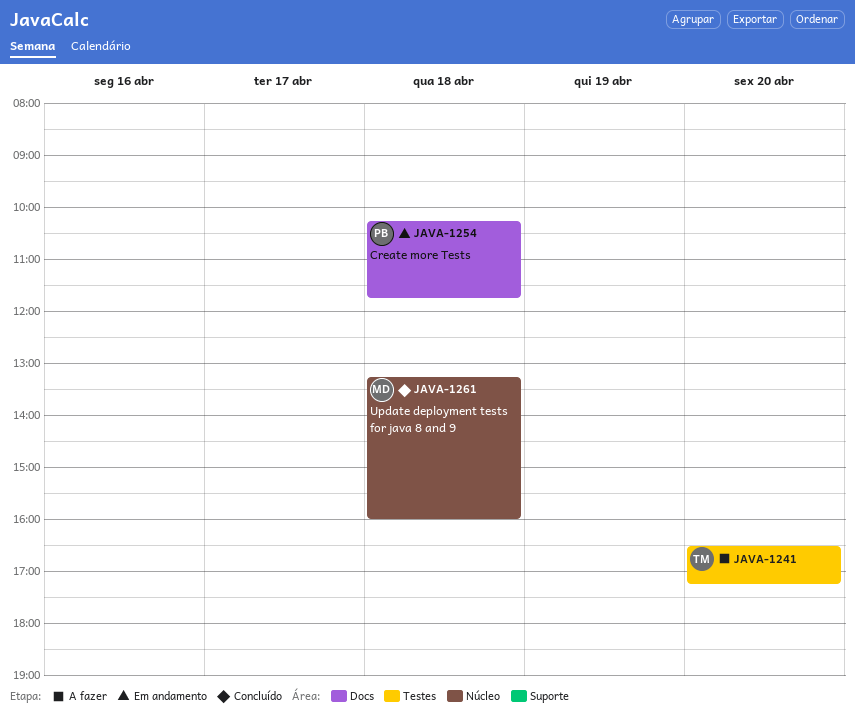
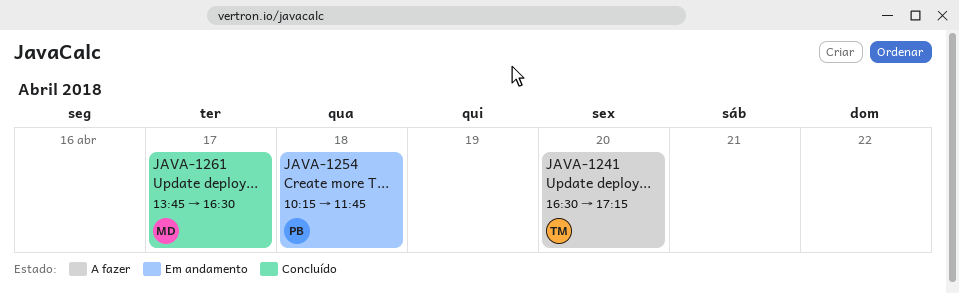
JAVA-1261, day: Apr 18 -> Apr 17
JAVA-1261, begins: 13:15 -> 13:45
JAVA-1261, ends: 16:00 -> 16:30

